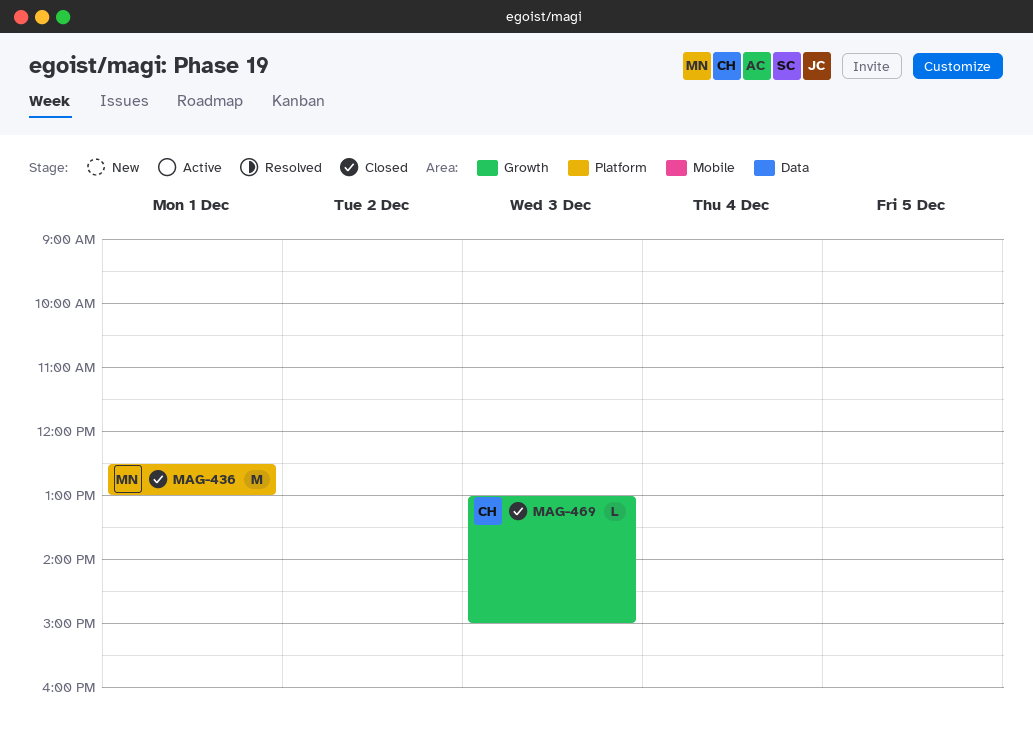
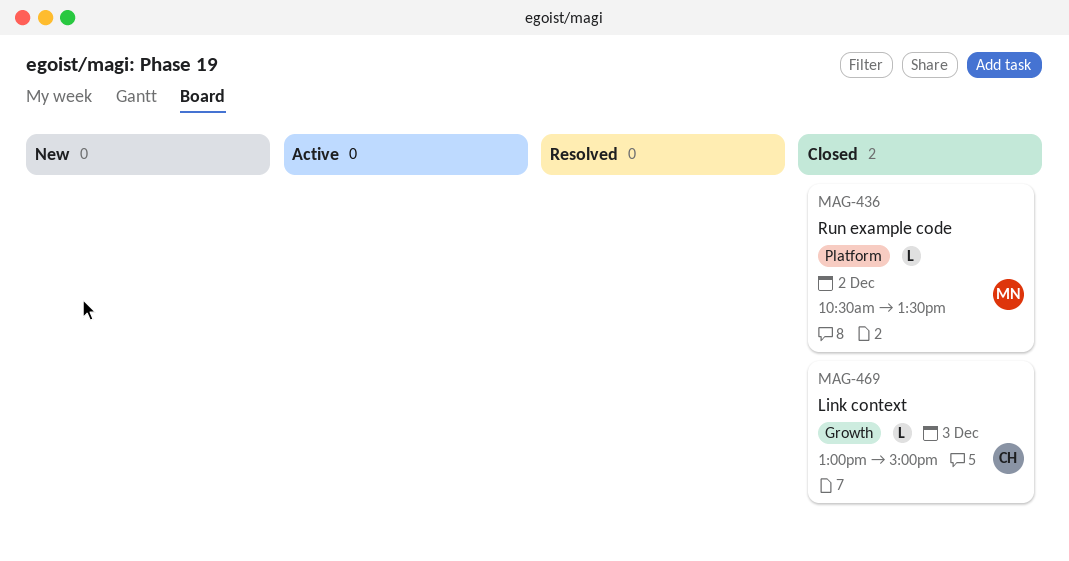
MAG-436, estimate: M -> L
MAG-436, day: Dec 1 -> Dec 2
MAG-436, begins: 12:30 -> 10:30
MAG-436, ends: 13:00 -> 13:30

